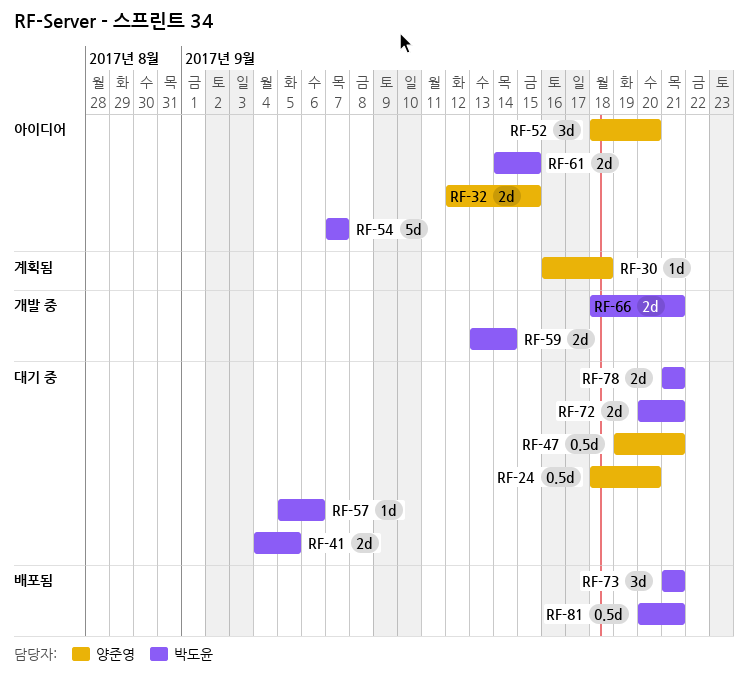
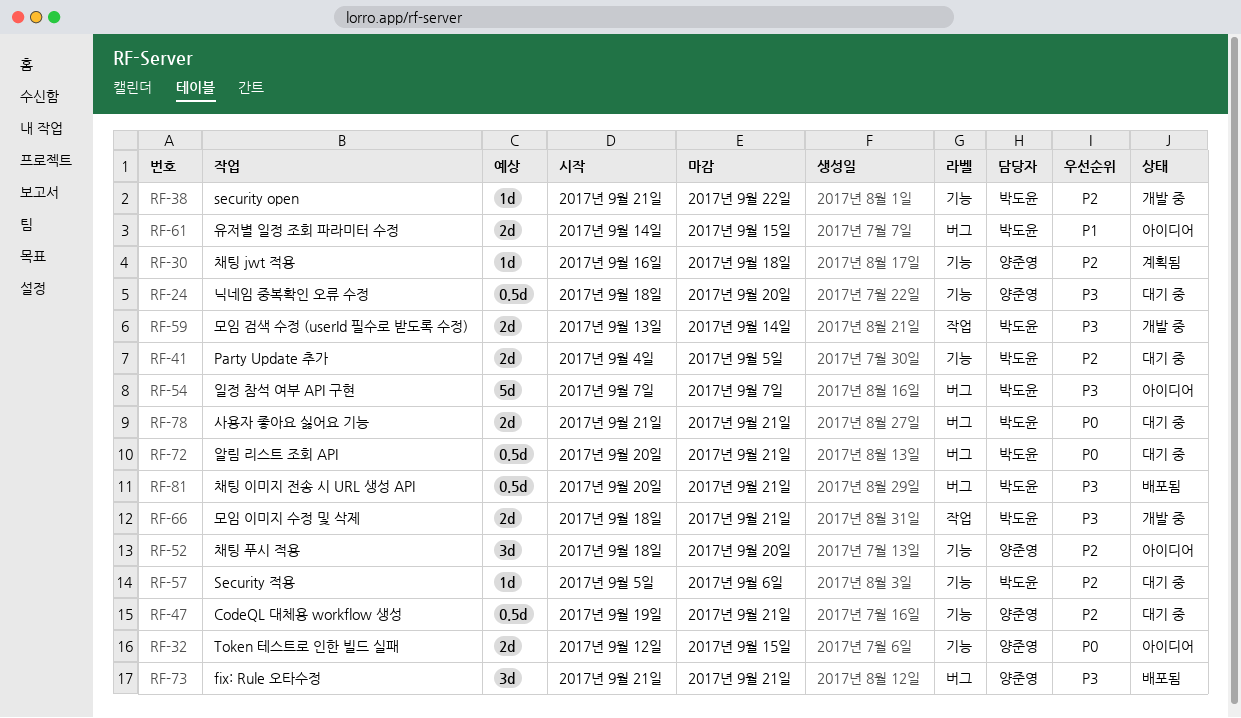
RF-38: none -> present
RF-72, estimate: 2d -> 0.5d
RF-73, owner: 박도윤 -> 양준영

